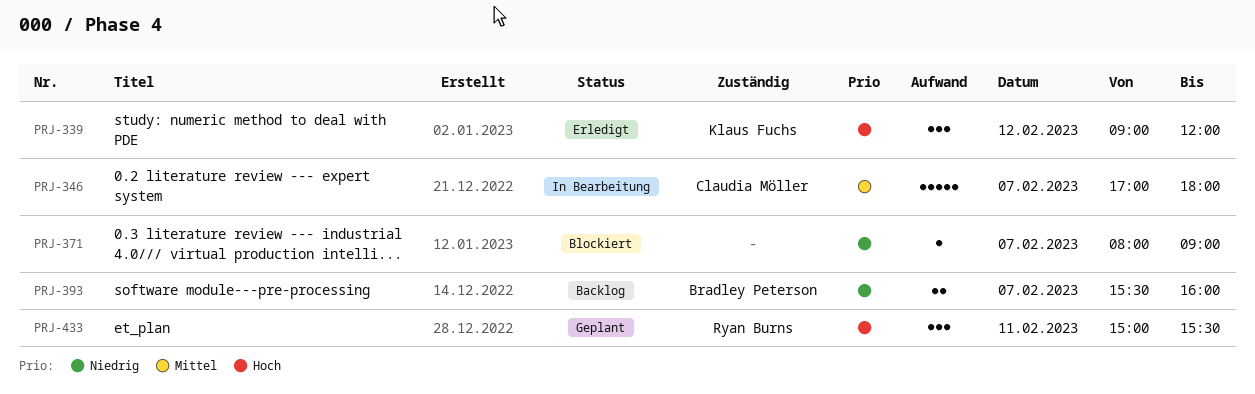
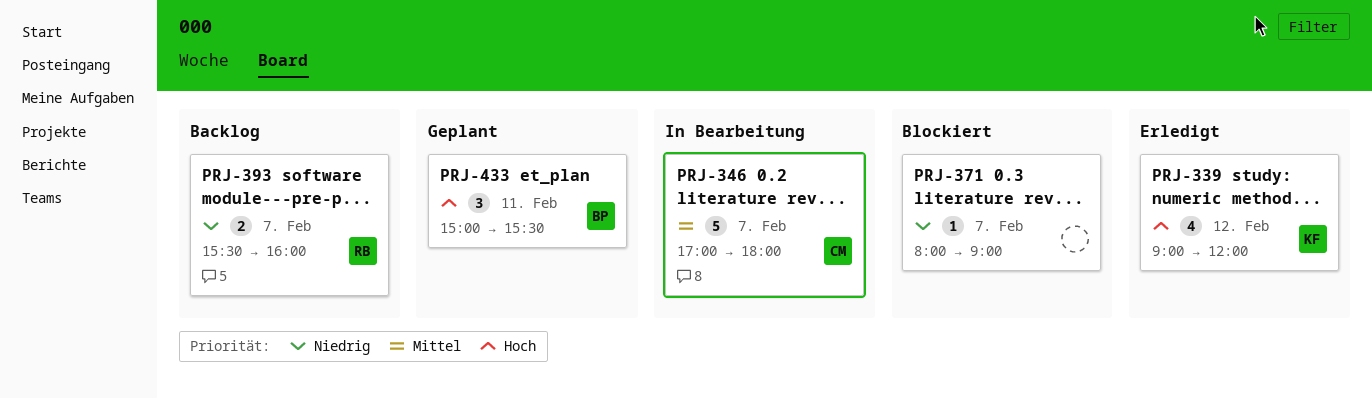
PRJ-339, estimate: 3 -> 4
PRJ-393, owner: Bradley Peterson -> Ryan Burns
PRJ-433, owner: Ryan Burns -> Bradley Peterson

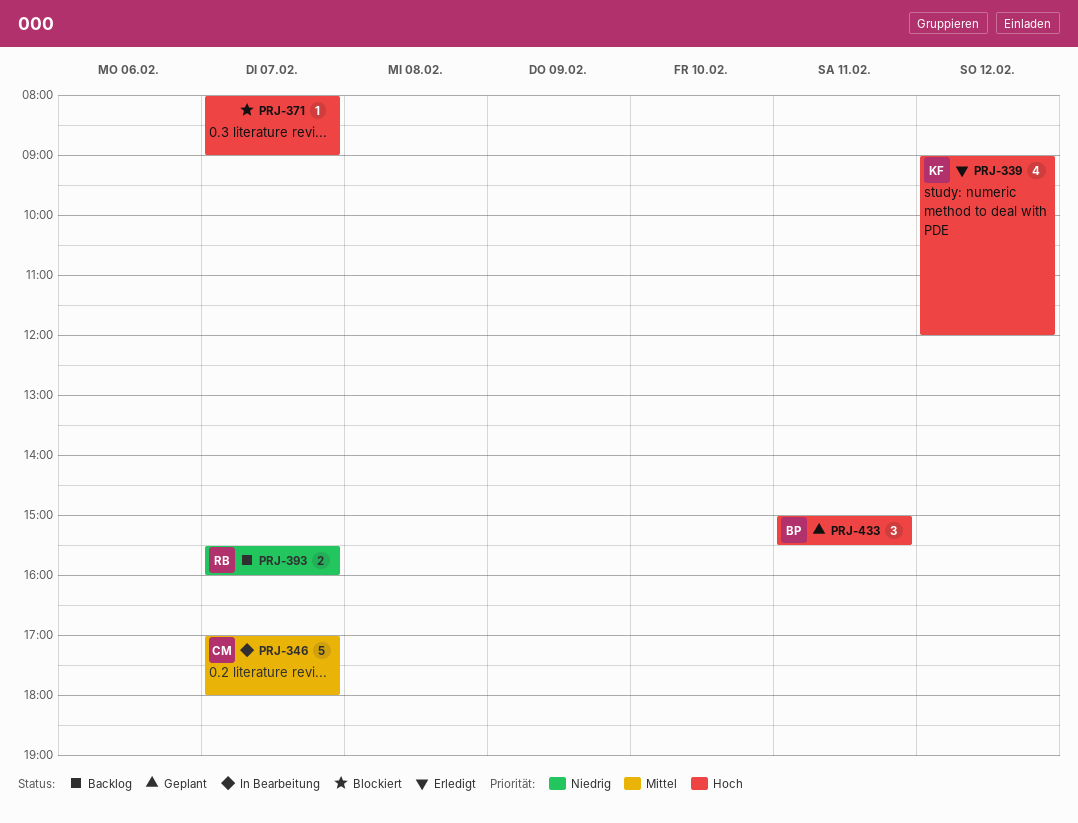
PRJ-371, priority: Niedrig -> Hoch

